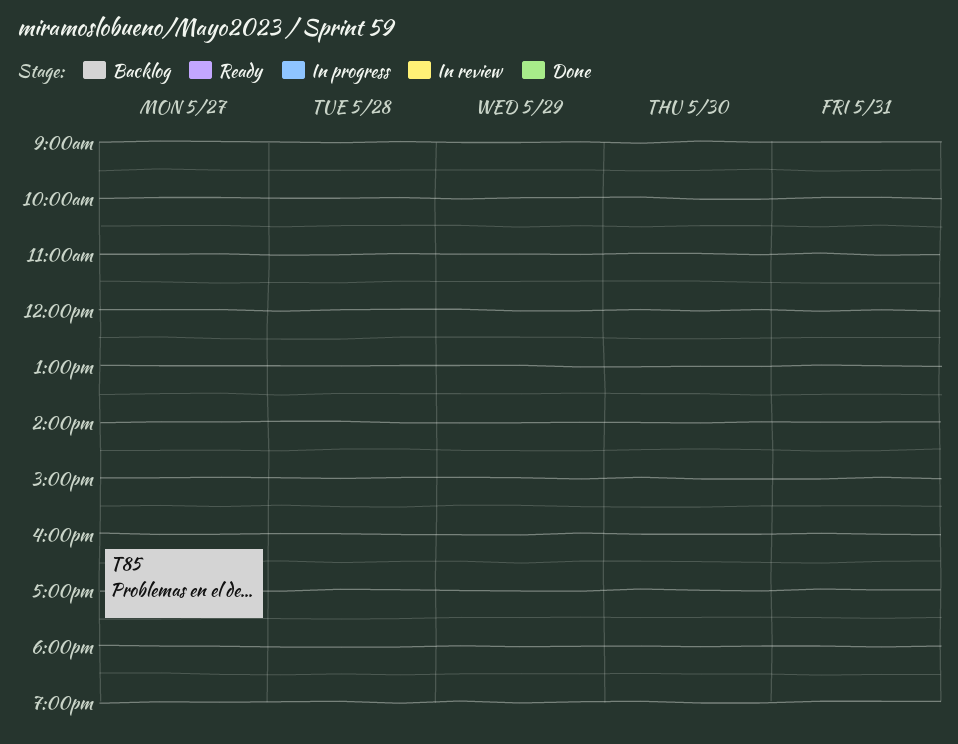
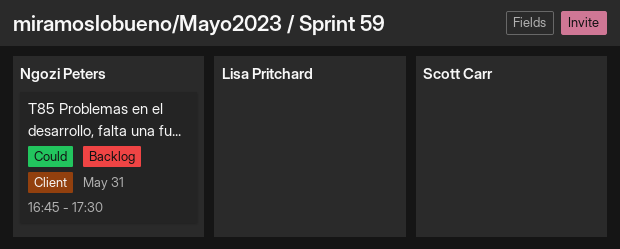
T85, day: May 27 -> May 31
T85, begins: 16:15 -> 16:45

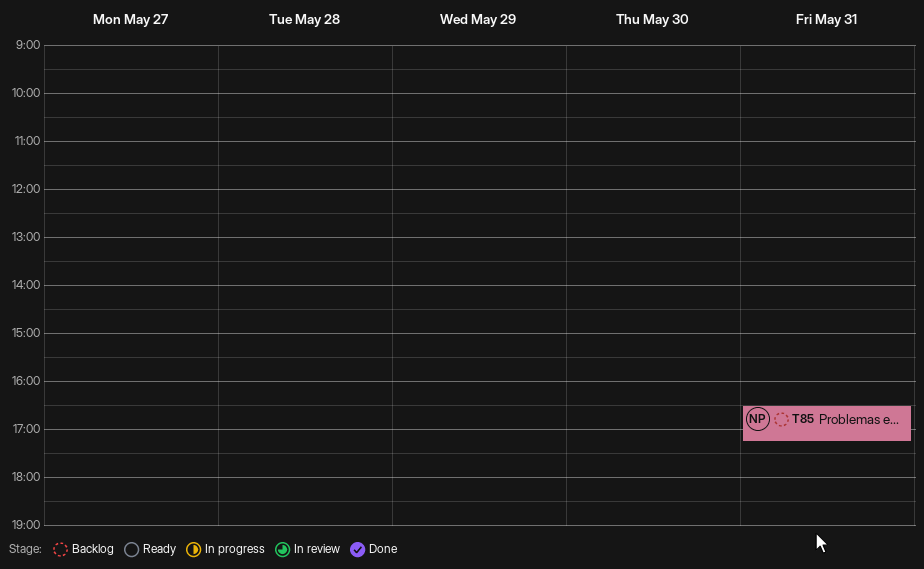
T85, begins: 16:45 -> 16:30
T85, ends: 17:30 -> 17:15

